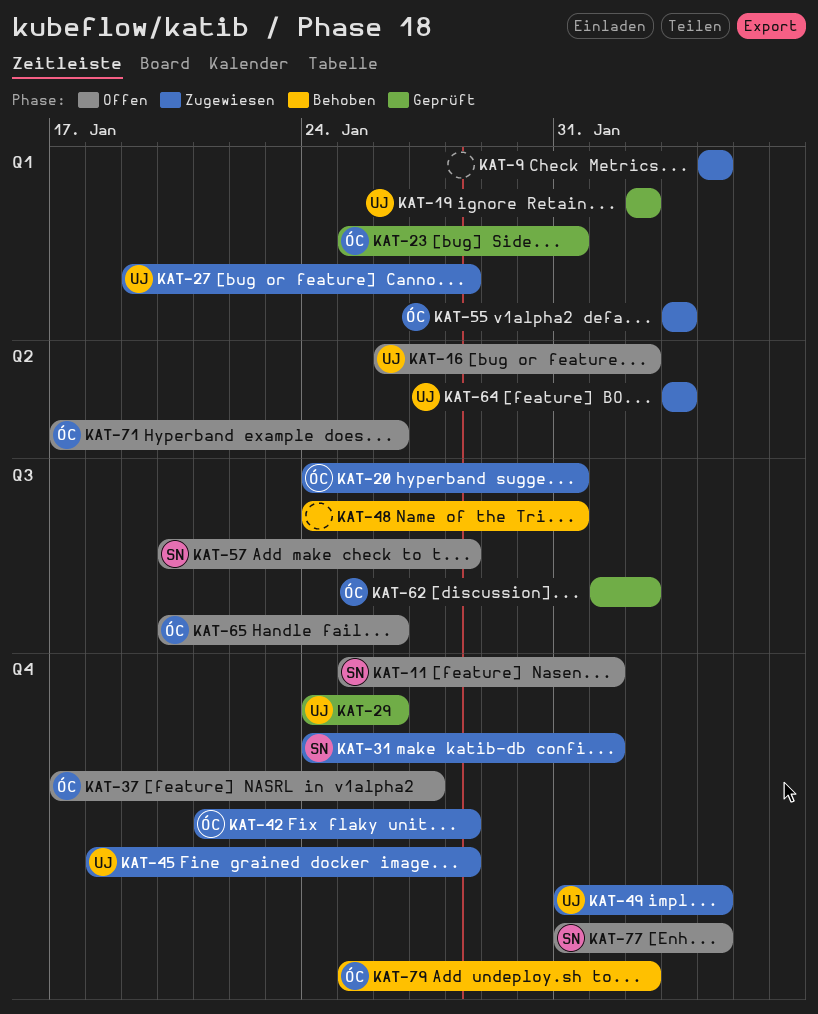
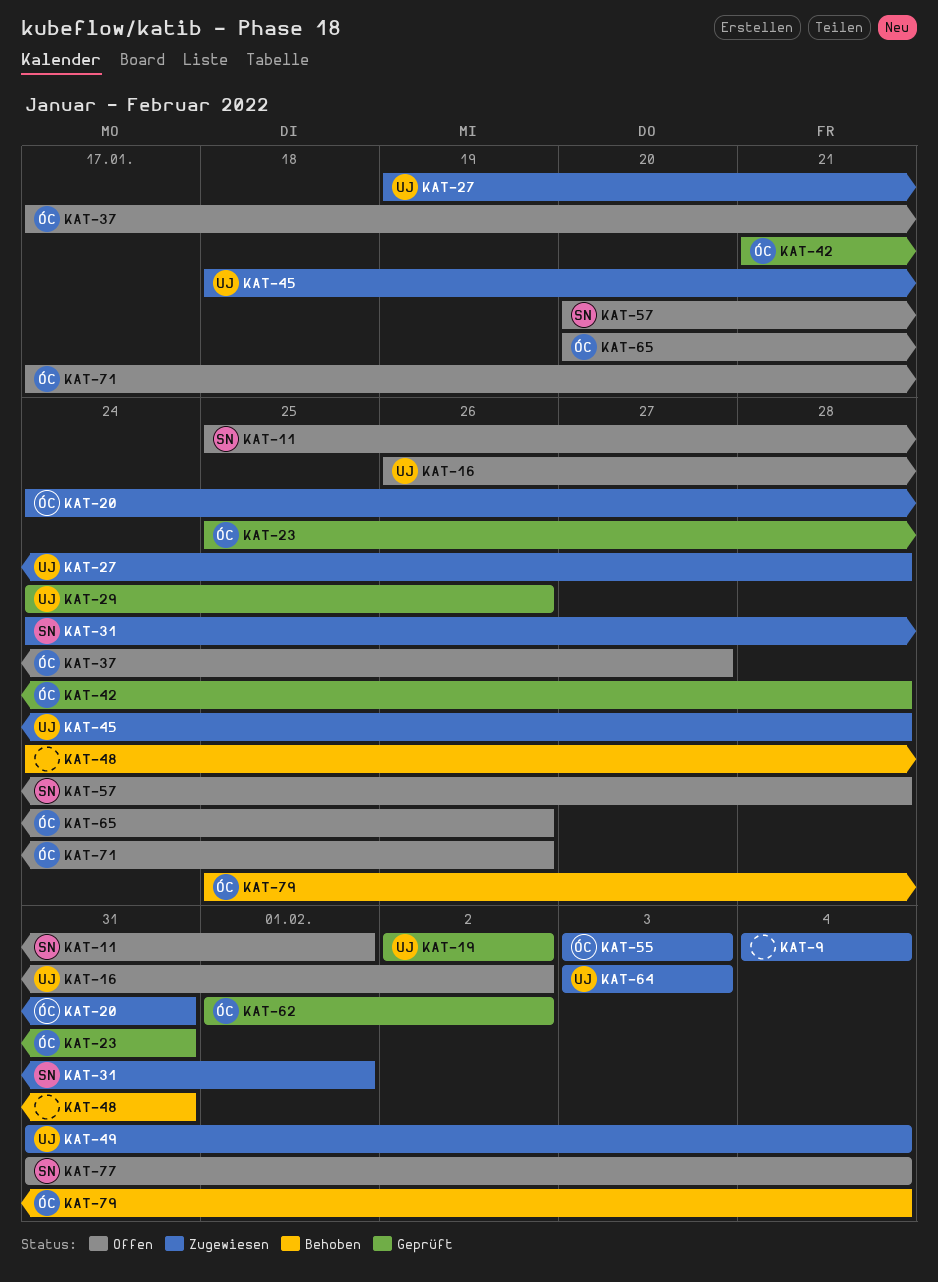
KAT-42, status: Zugewiesen -> Geprüft
KAT-79, due: Feb 2 -> Feb 4

